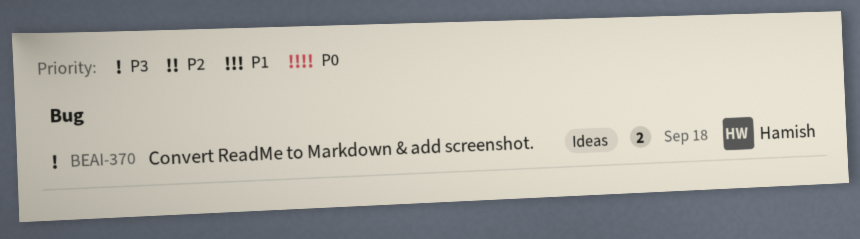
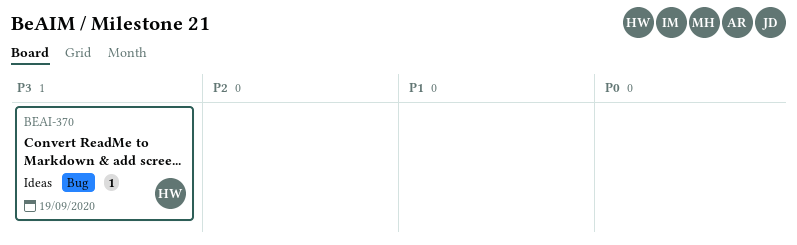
BEAI-370, estimate: 2 -> 1
BEAI-370, due: Sep 18 -> Sep 19

